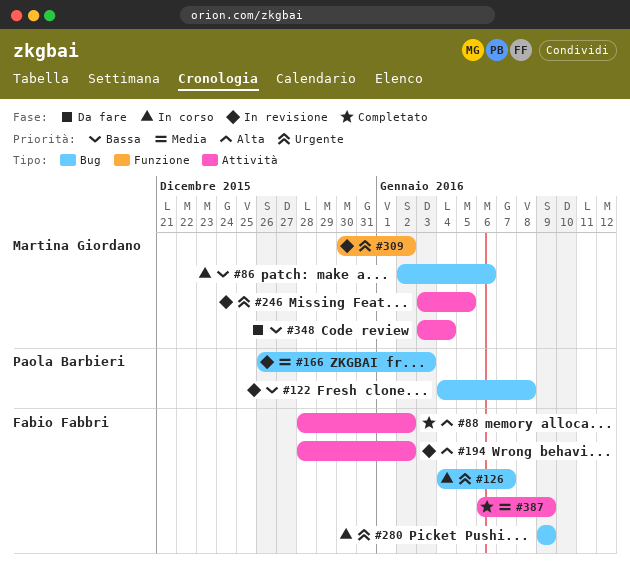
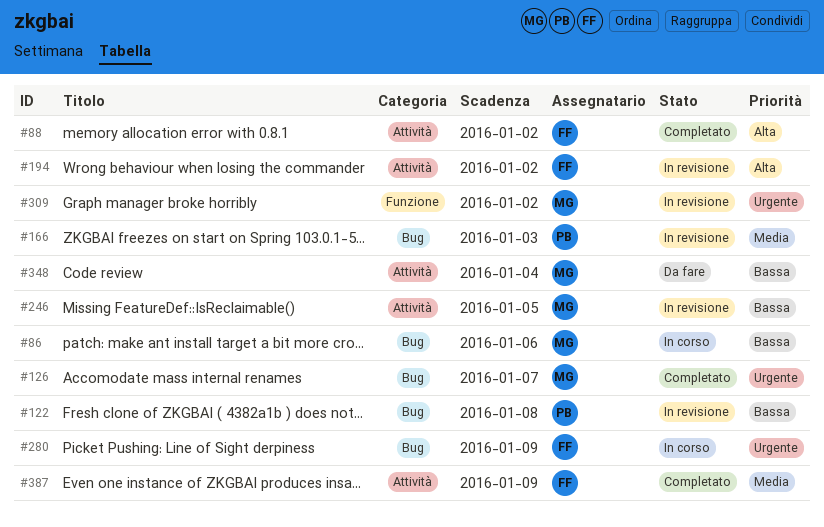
#126, status: In corso -> Completato
#126, owner: Fabio Fabbri -> Martina Giordano
#246, priority: Urgente -> Bassa

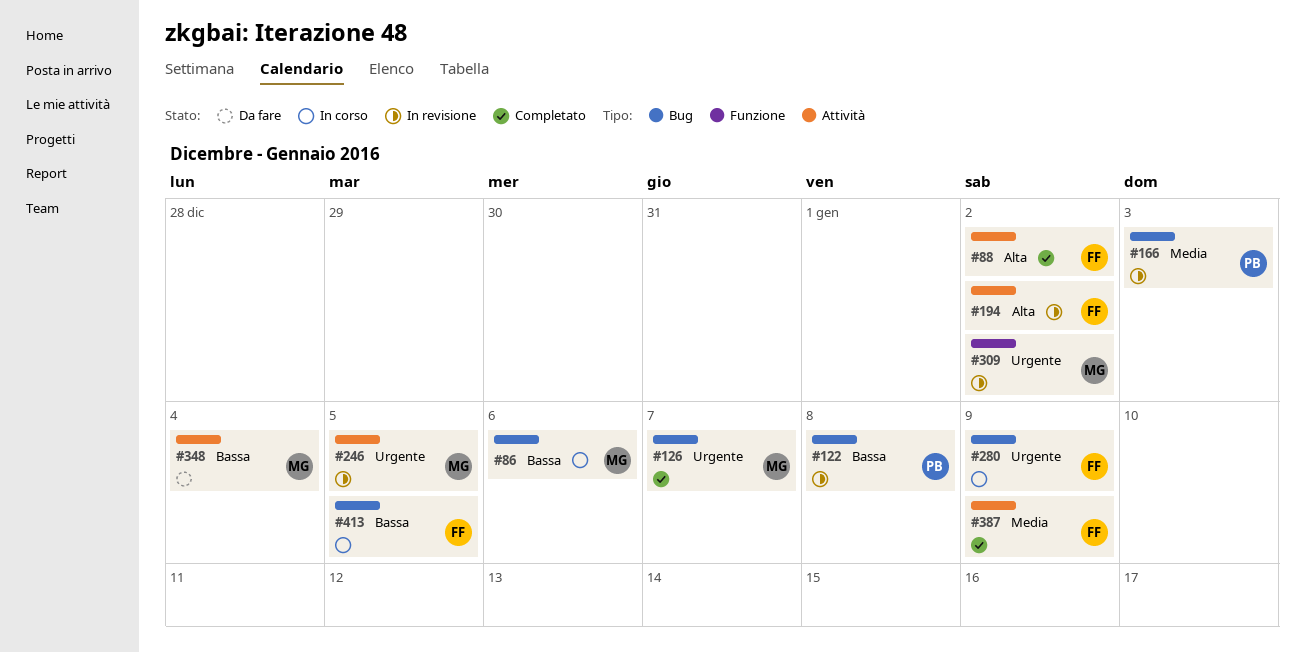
#246, priority: Bassa -> Urgente
#413: none -> present

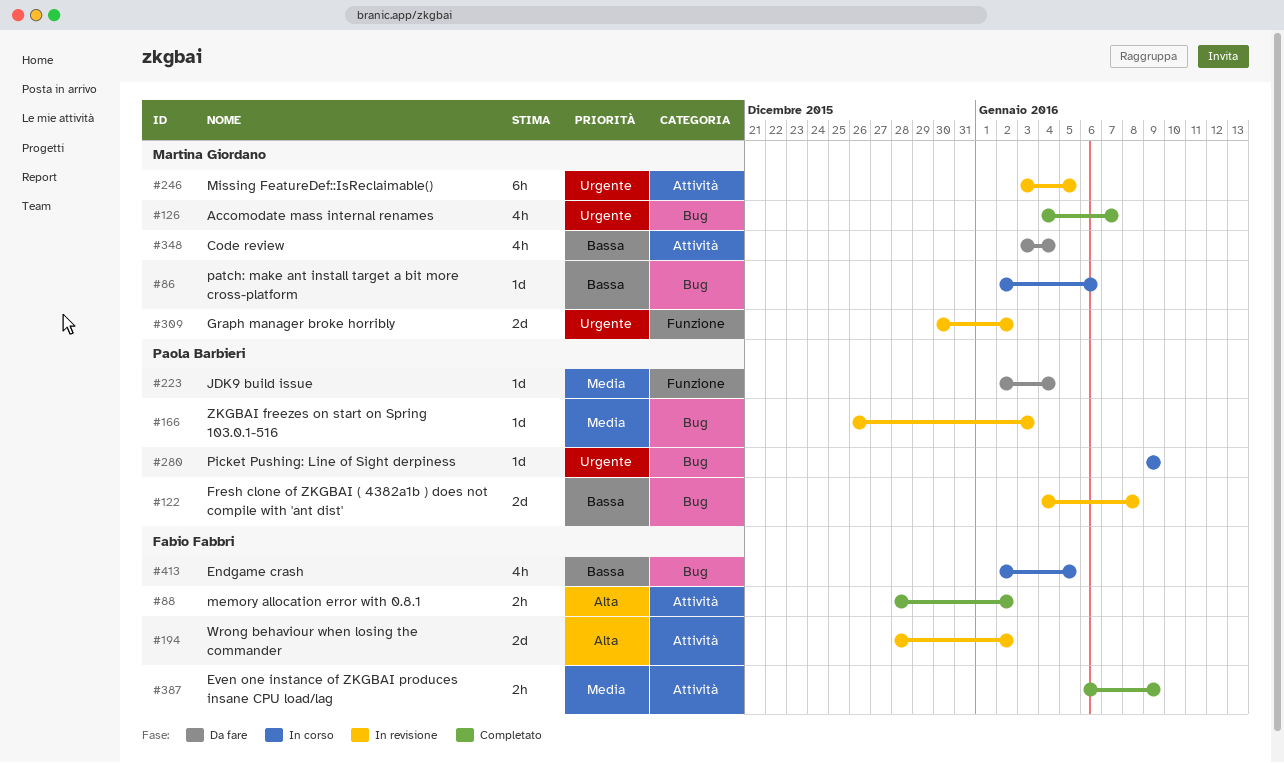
#223: none -> present
#280, owner: Fabio Fabbri -> Paola Barbieri

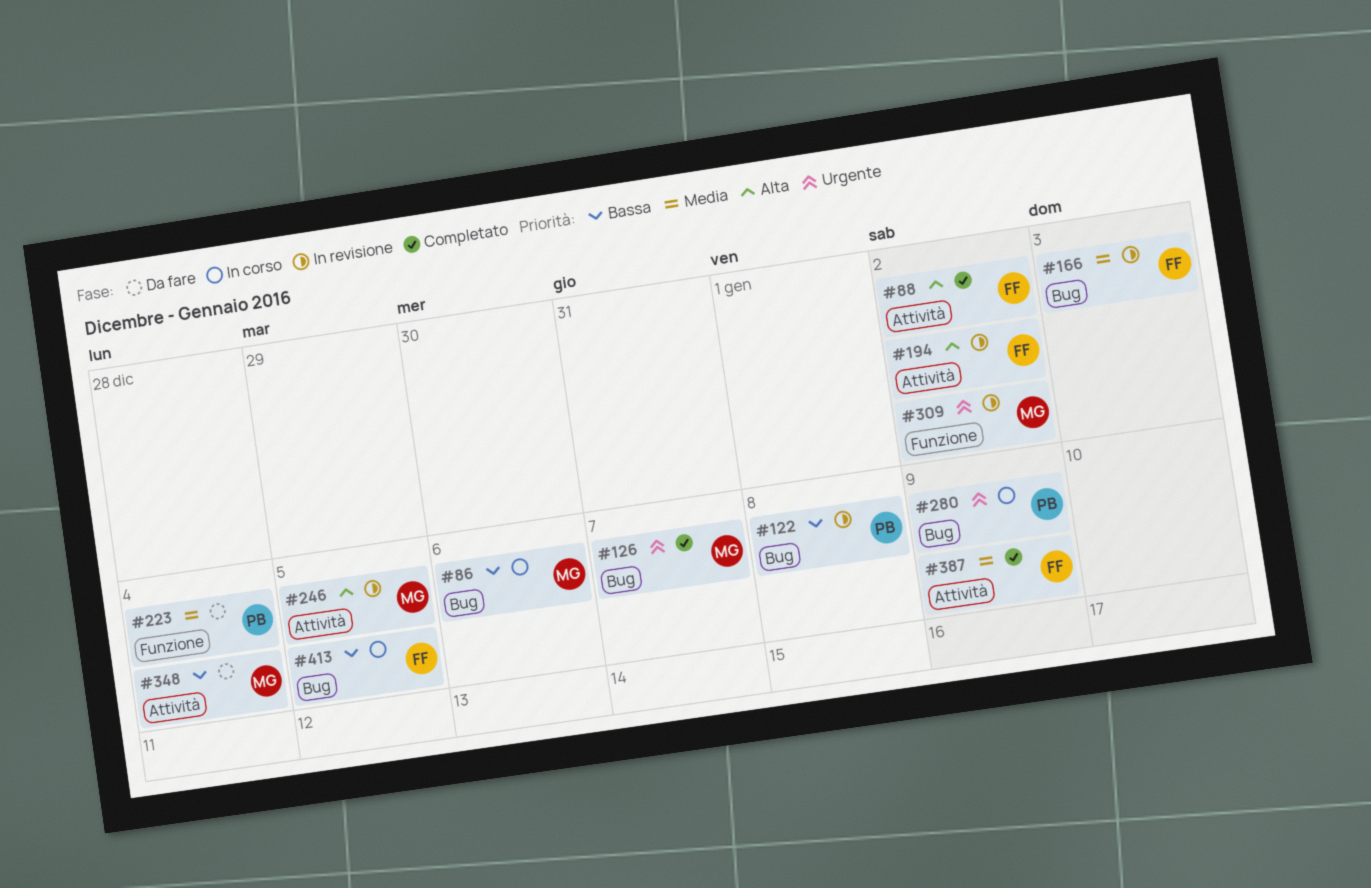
#166, owner: Paola Barbieri -> Fabio Fabbri
#246, priority: Urgente -> Alta

